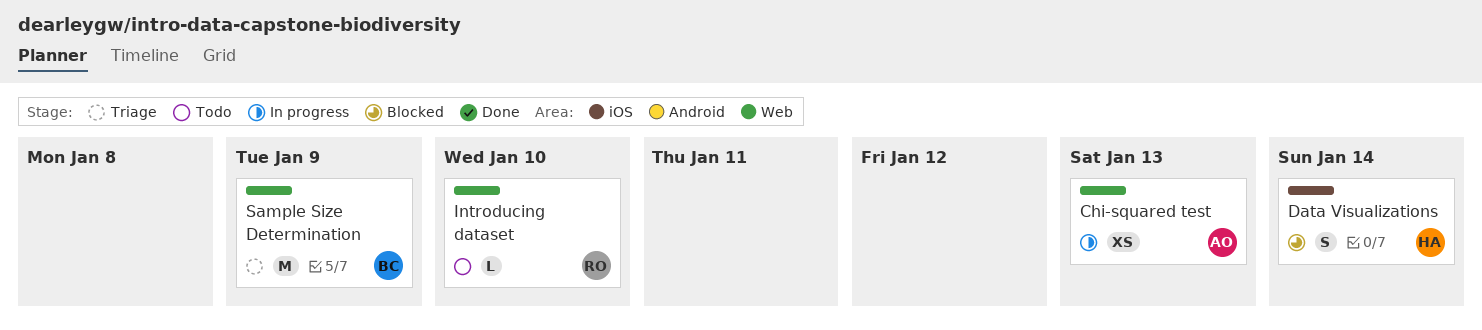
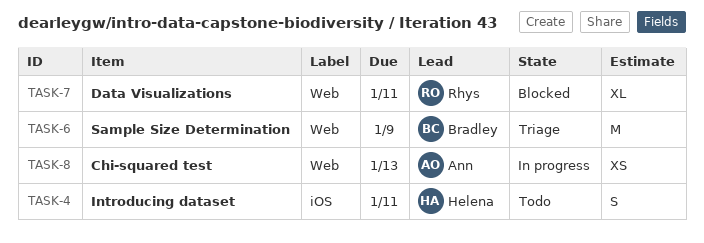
Data Visualizations, owner: Helena -> Rhys
Data Visualizations, label: iOS -> Web
Data Visualizations, estimate: S -> XL
Data Visualizations, due: Jan 14 -> Jan 11
Introducing dataset, owner: Rhys -> Helena
Introducing dataset, label: Web -> iOS
Introducing dataset, estimate: L -> S
Introducing dataset, due: Jan 10 -> Jan 11

